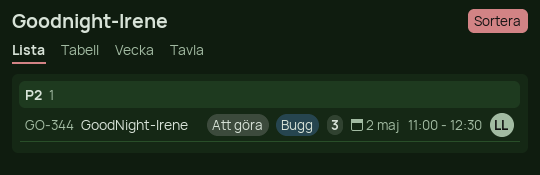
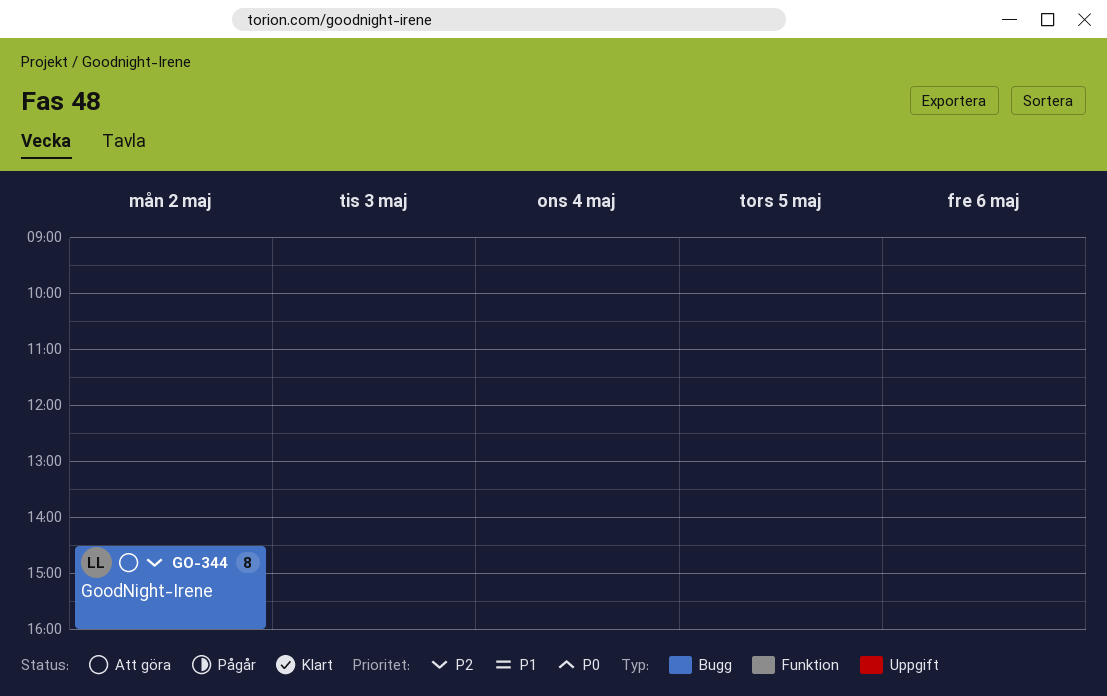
GO-344, estimate: 3 -> 8
GO-344, begins: 11:00 -> 14:30
GO-344, ends: 12:30 -> 16:00

